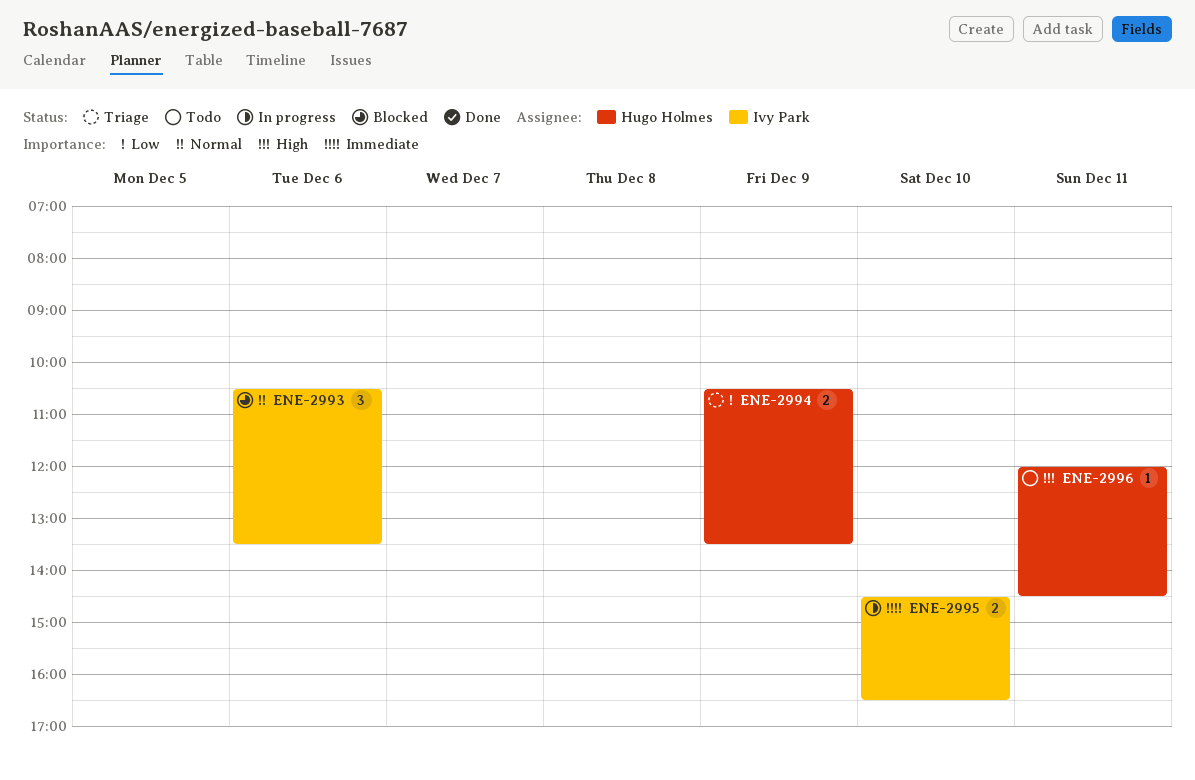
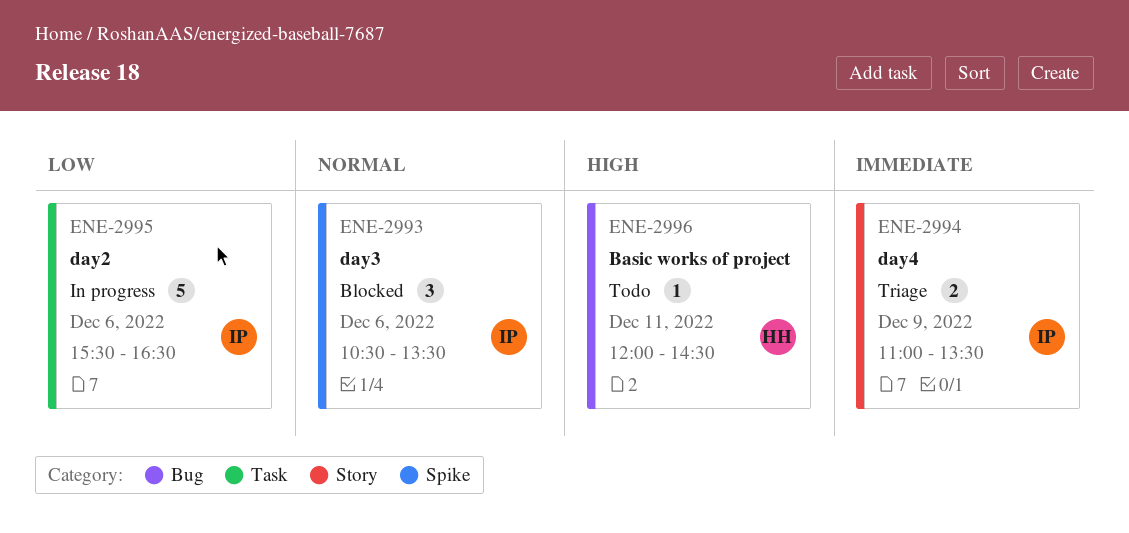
ENE-2994, owner: Hugo Holmes -> Ivy Park
ENE-2994, priority: Low -> Immediate
ENE-2994, begins: 10:30 -> 11:00
ENE-2995, priority: Immediate -> Low
ENE-2995, estimate: 2 -> 5
ENE-2995, day: Dec 10 -> Dec 6
ENE-2995, begins: 14:30 -> 15:30

